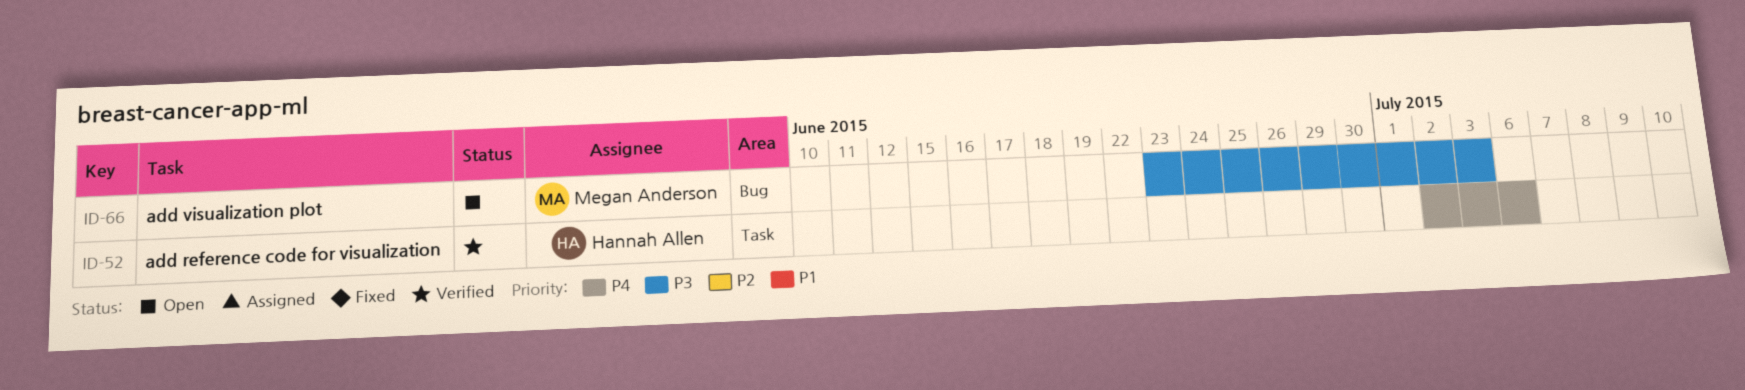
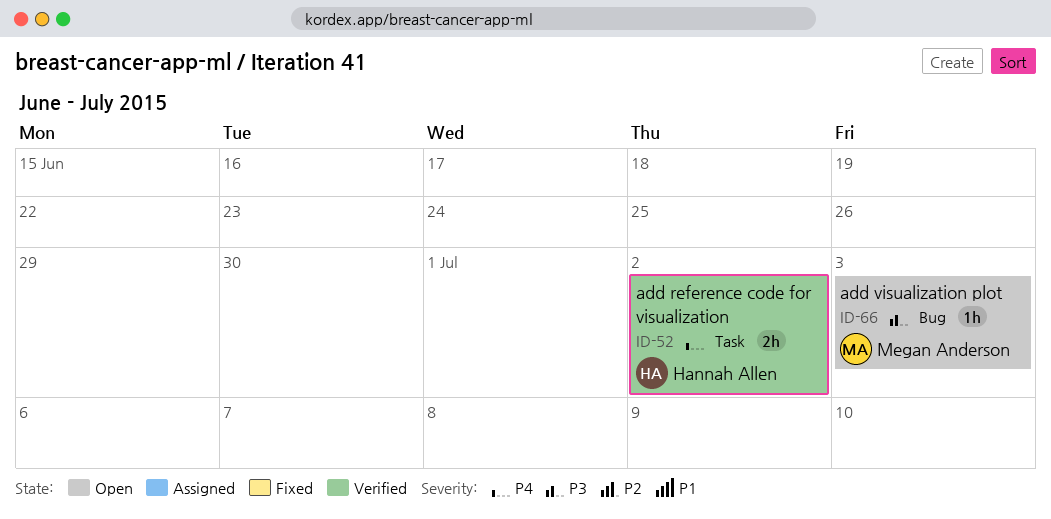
ID-52, due: Jul 6 -> Jul 2

